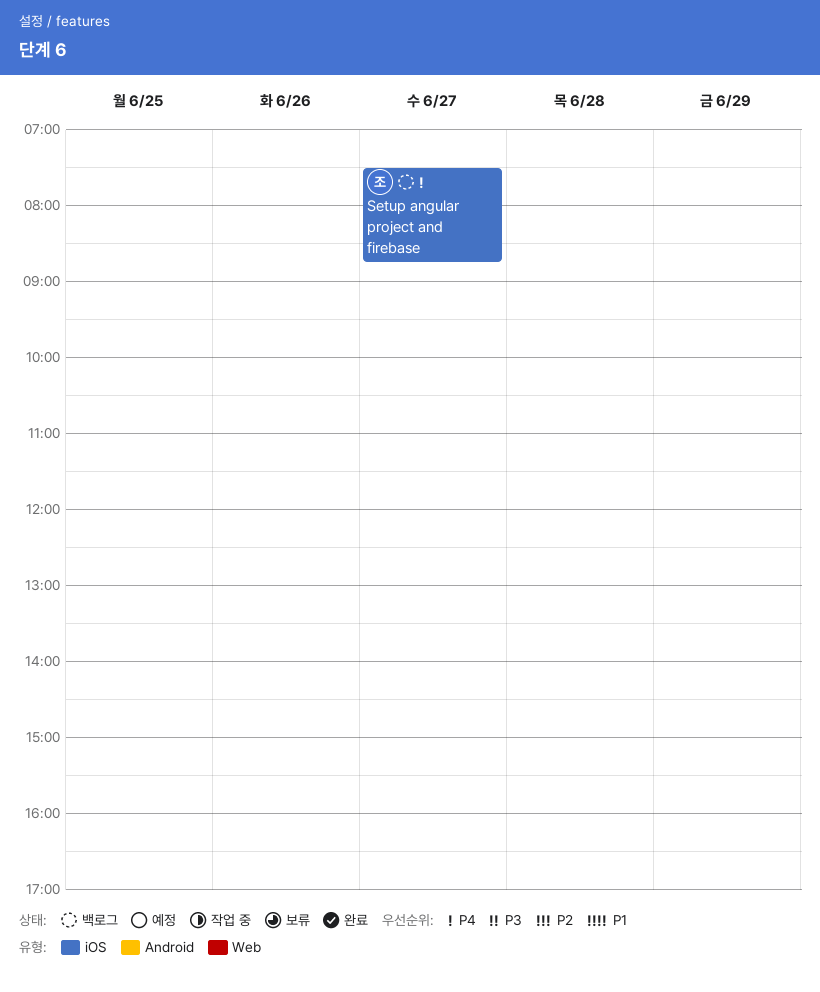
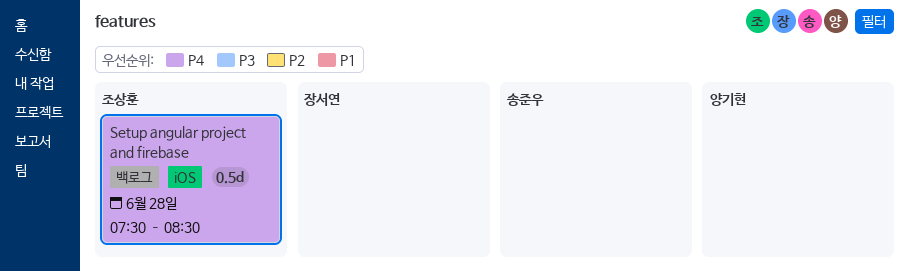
Setup angular project and firebase, day: Jun 27 -> Jun 28
Setup angular project and firebase, ends: 08:45 -> 08:30

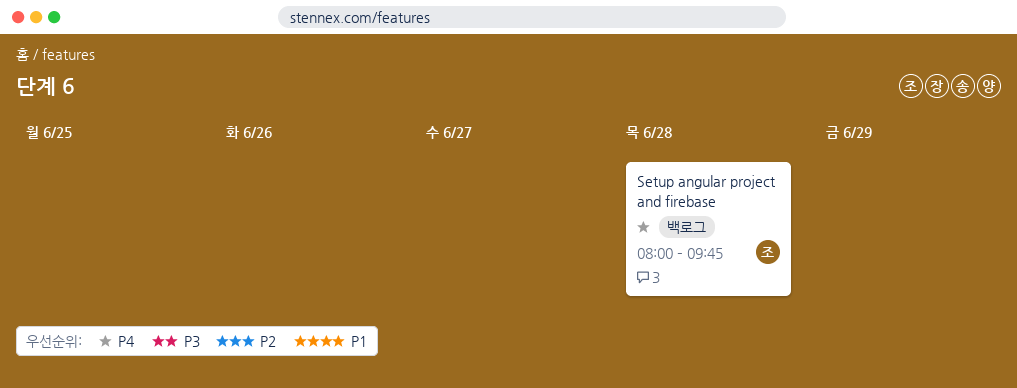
Setup angular project and firebase, begins: 07:30 -> 08:00
Setup angular project and firebase, ends: 08:30 -> 09:45

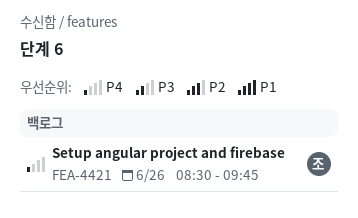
Setup angular project and firebase, day: Jun 28 -> Jun 26
Setup angular project and firebase, begins: 08:00 -> 08:30

